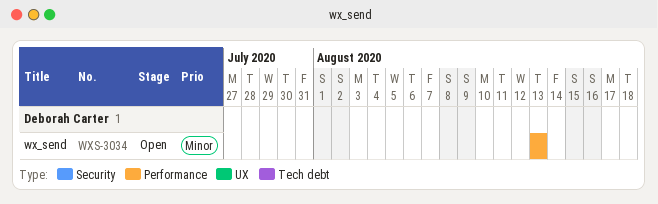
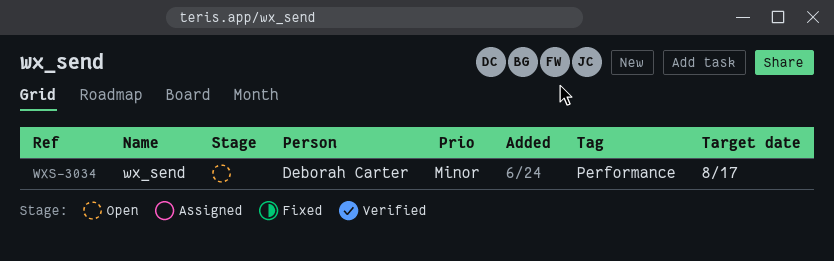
WXS-3034, due: Aug 13 -> Aug 17

